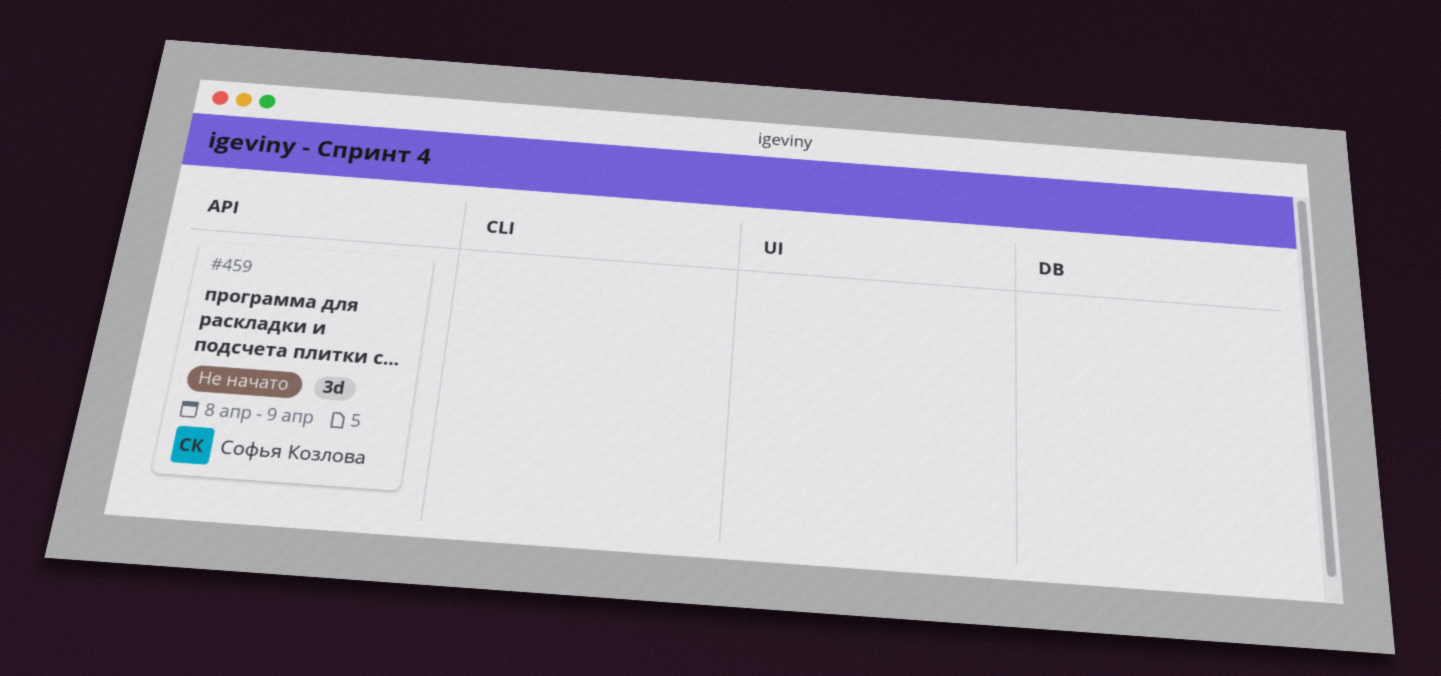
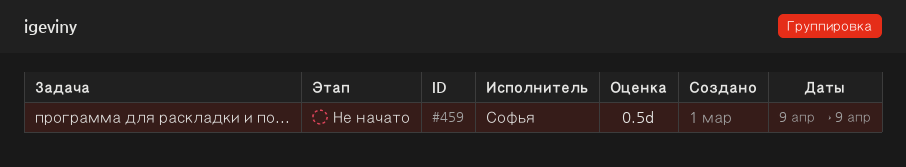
#459, estimate: 3d -> 0.5d
#459, start: Apr 8 -> Apr 9

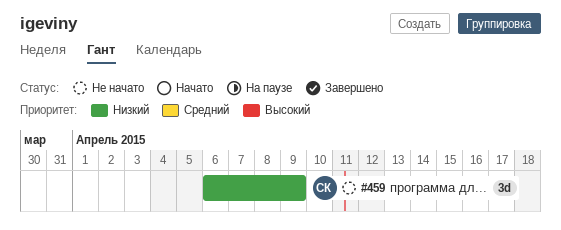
#459, estimate: 0.5d -> 3d
#459, start: Apr 9 -> Apr 6

